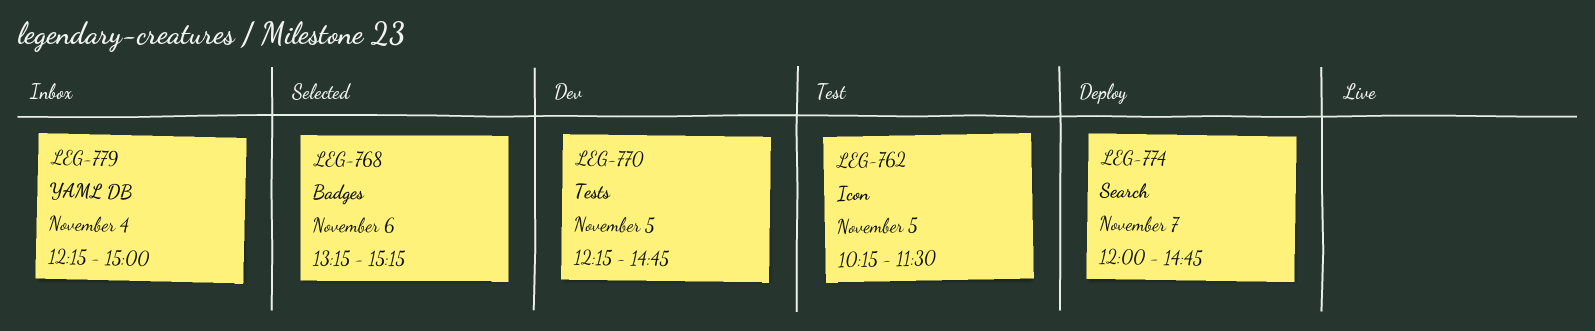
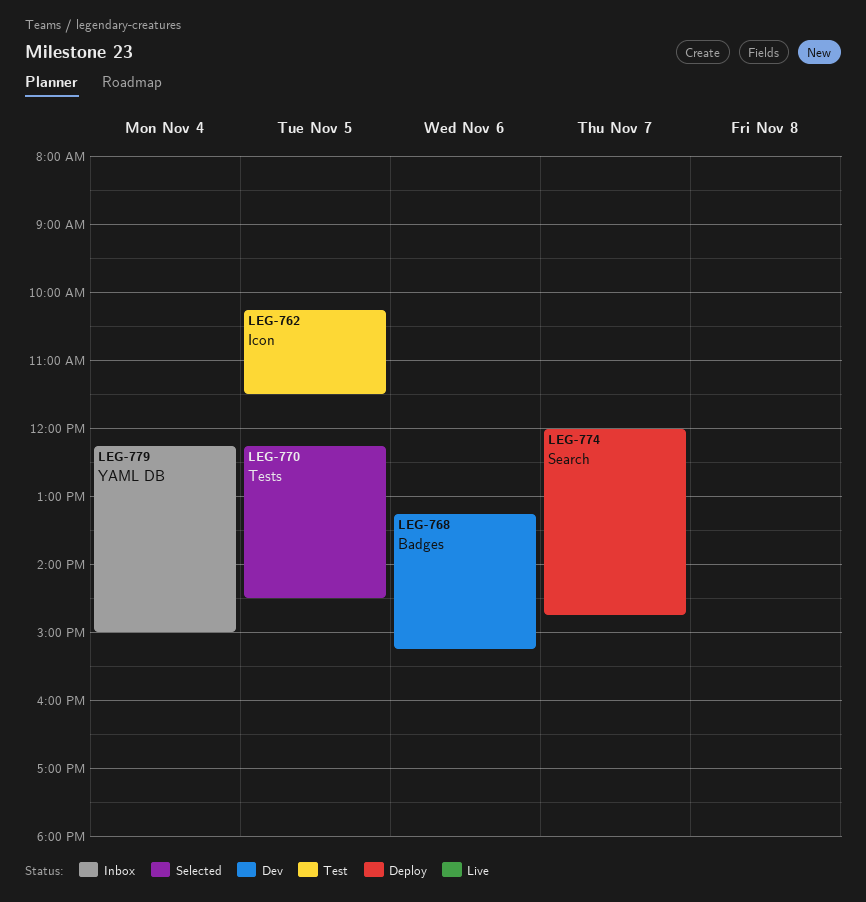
LEG-768, status: Selected -> Dev
LEG-770, status: Dev -> Selected
LEG-770, ends: 14:45 -> 14:30

